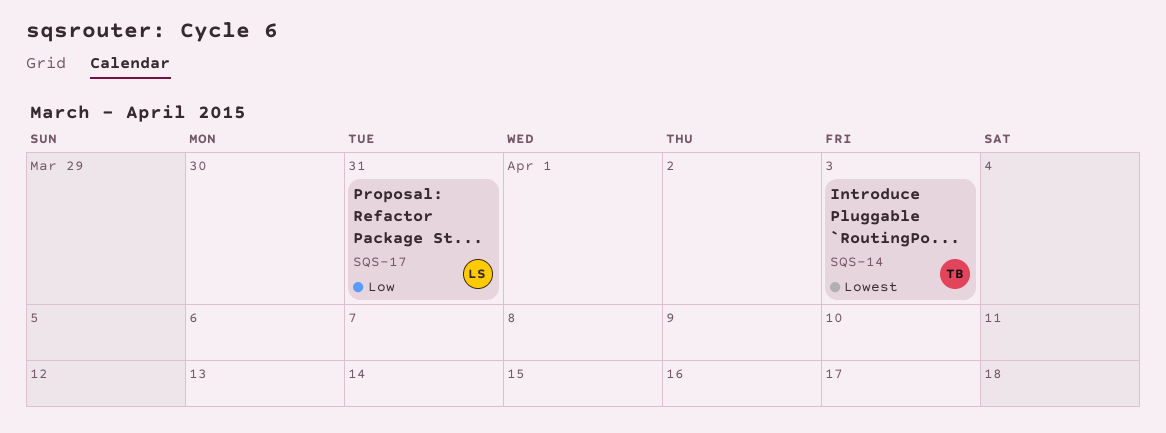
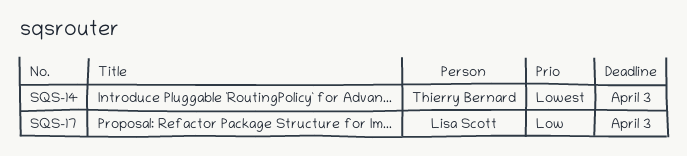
SQS-17, due: Mar 31 -> Apr 3

